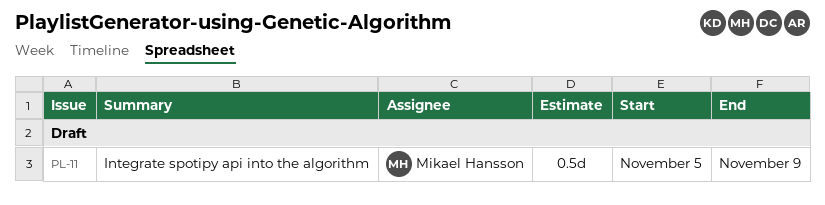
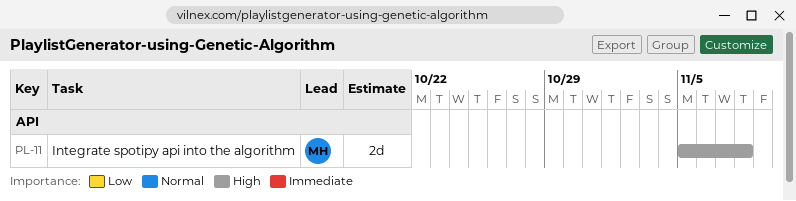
PL-11, estimate: 0.5d -> 2d
PL-11, due: Nov 9 -> Nov 8

